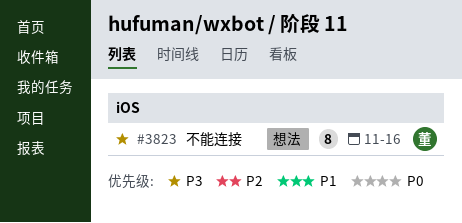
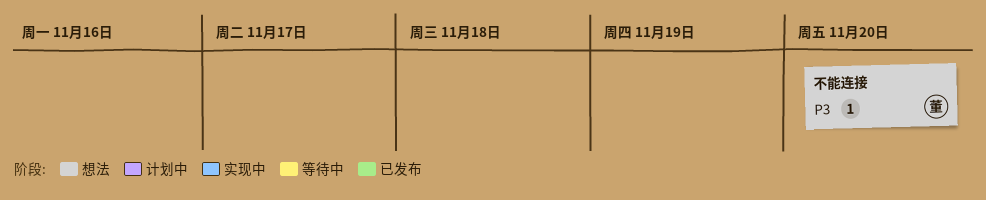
不能连接, estimate: 8 -> 1
不能连接, due: Nov 16 -> Nov 20

